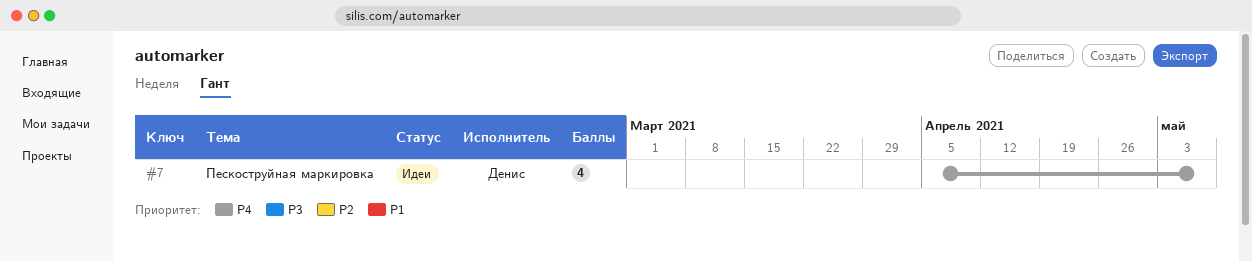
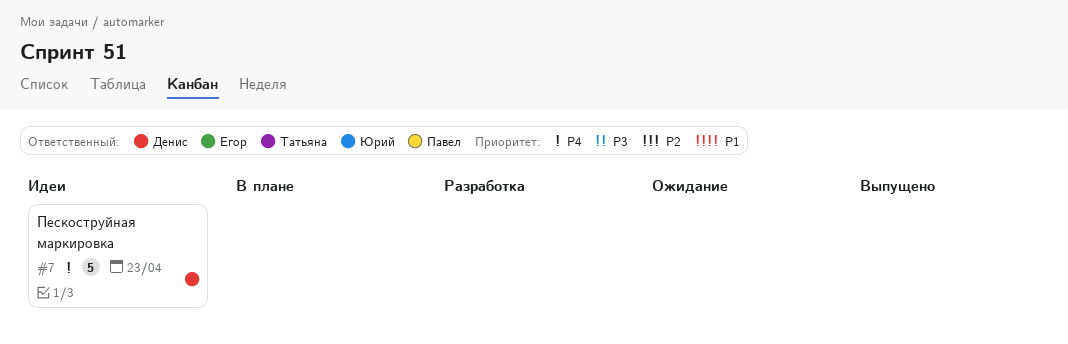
#7, estimate: 4 -> 5
#7, due: May 7 -> Apr 23

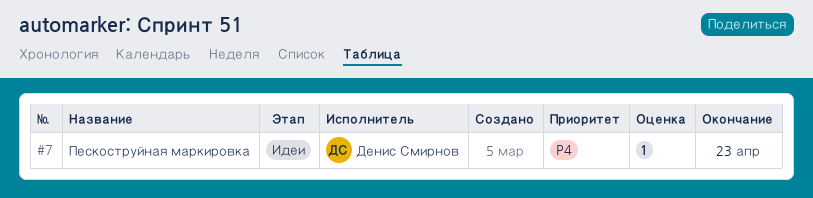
#7, estimate: 5 -> 1

